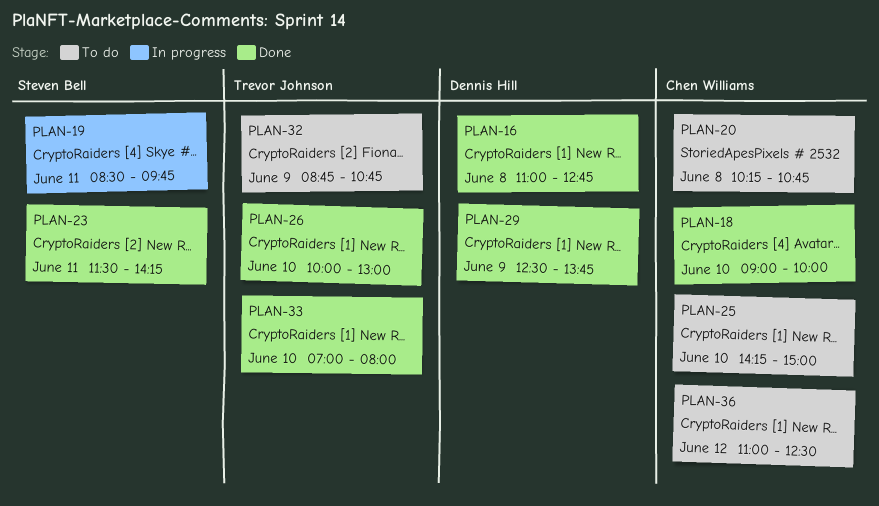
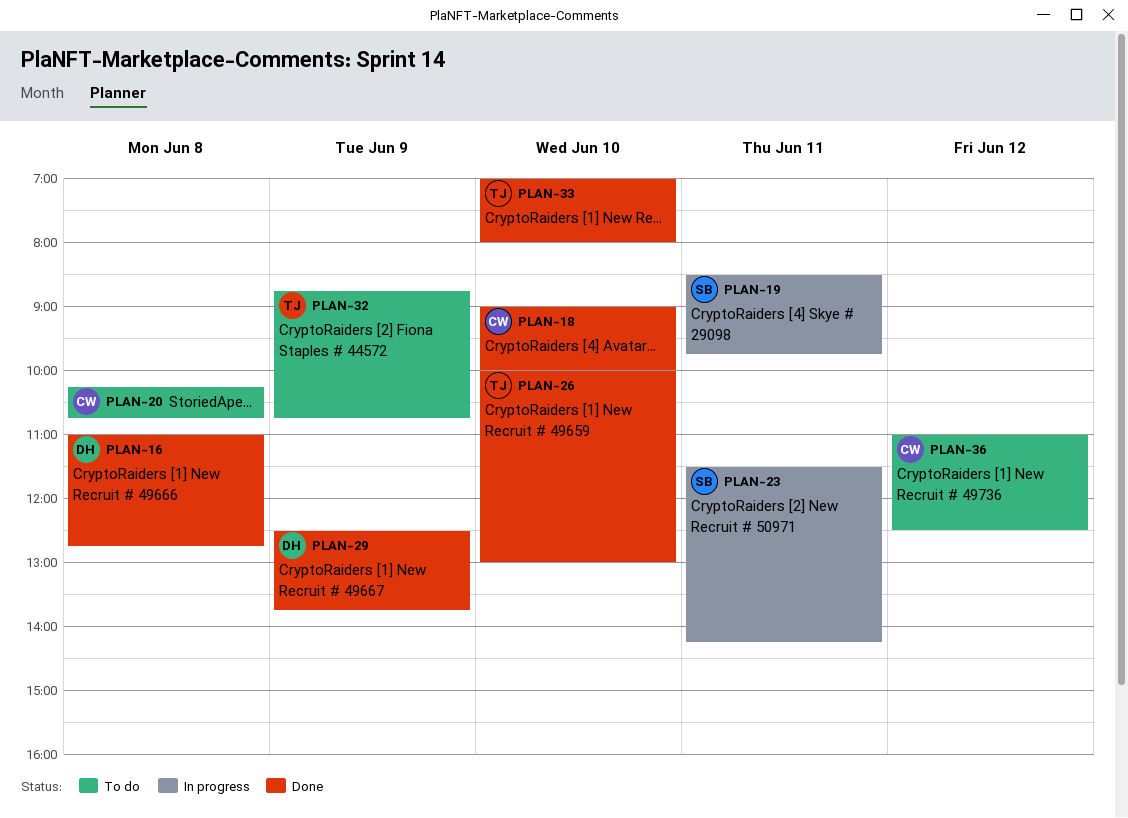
PLAN-23, status: Done -> In progress
PLAN-25: present -> none

